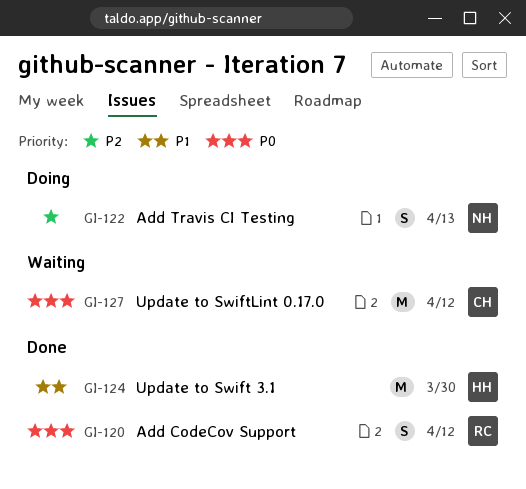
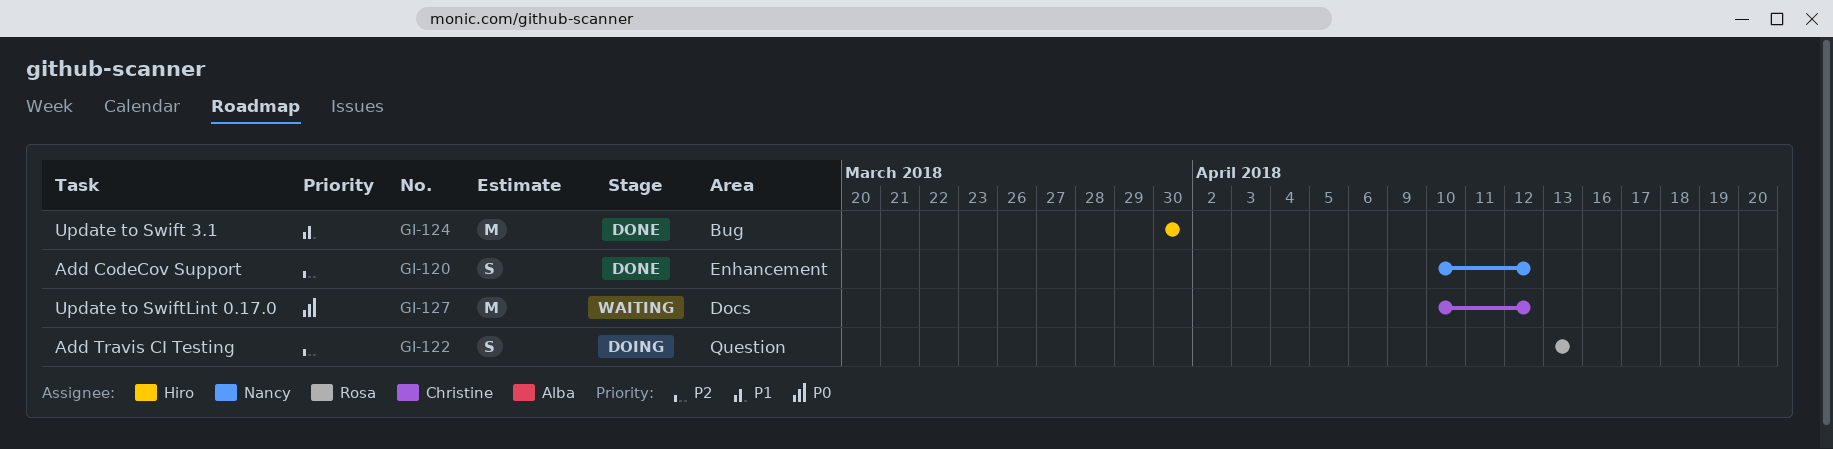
GI-120, owner: Rosa -> Nancy
GI-120, priority: P0 -> P2
GI-122, owner: Nancy -> Rosa

